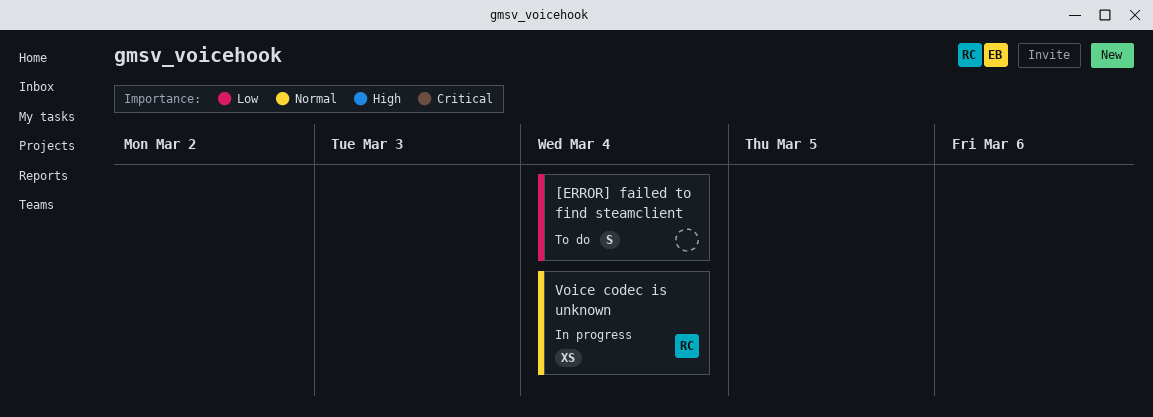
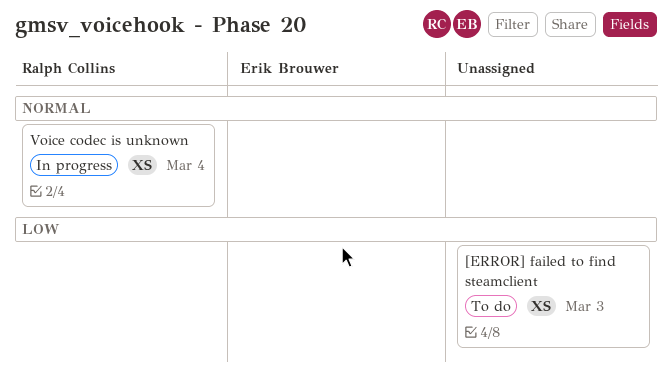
[ERROR] failed to find steamclient, estimate: S -> XS
[ERROR] failed to find steamclient, due: Mar 4 -> Mar 3

